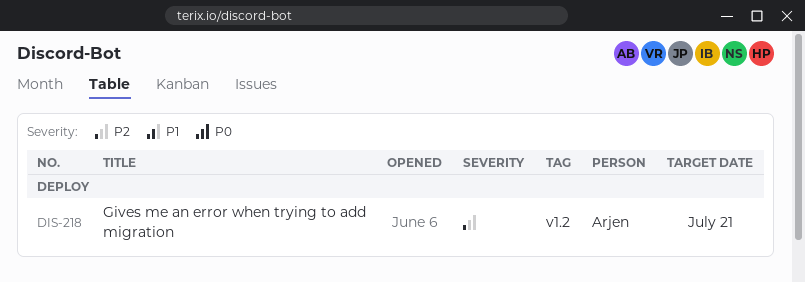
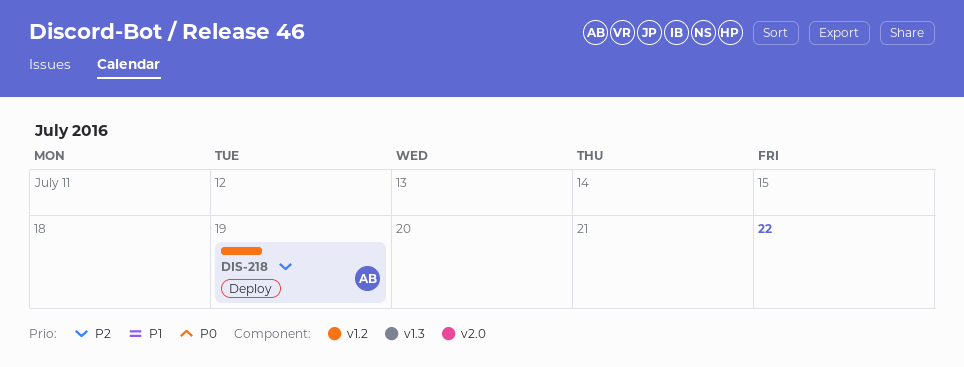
DIS-218, due: Jul 21 -> Jul 19

